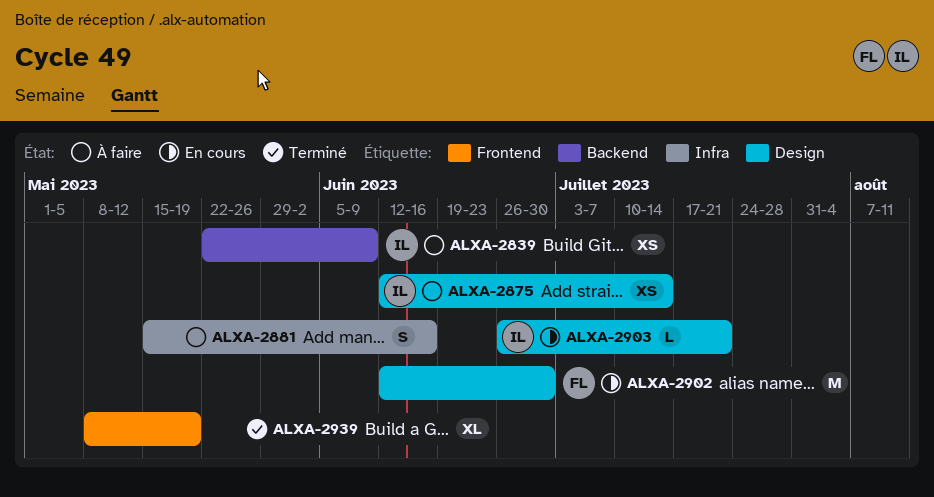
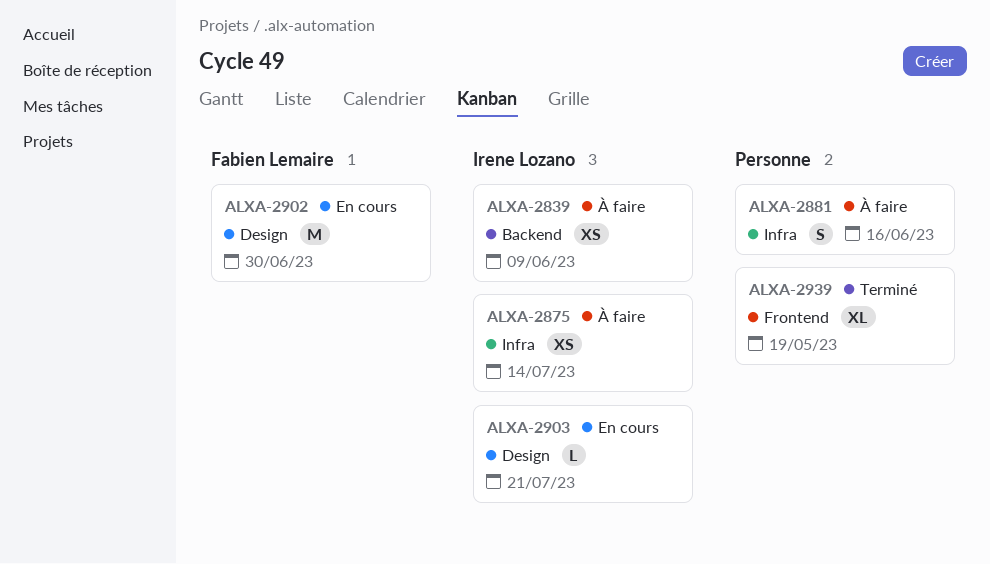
ALXA-2875, label: Design -> Infra

